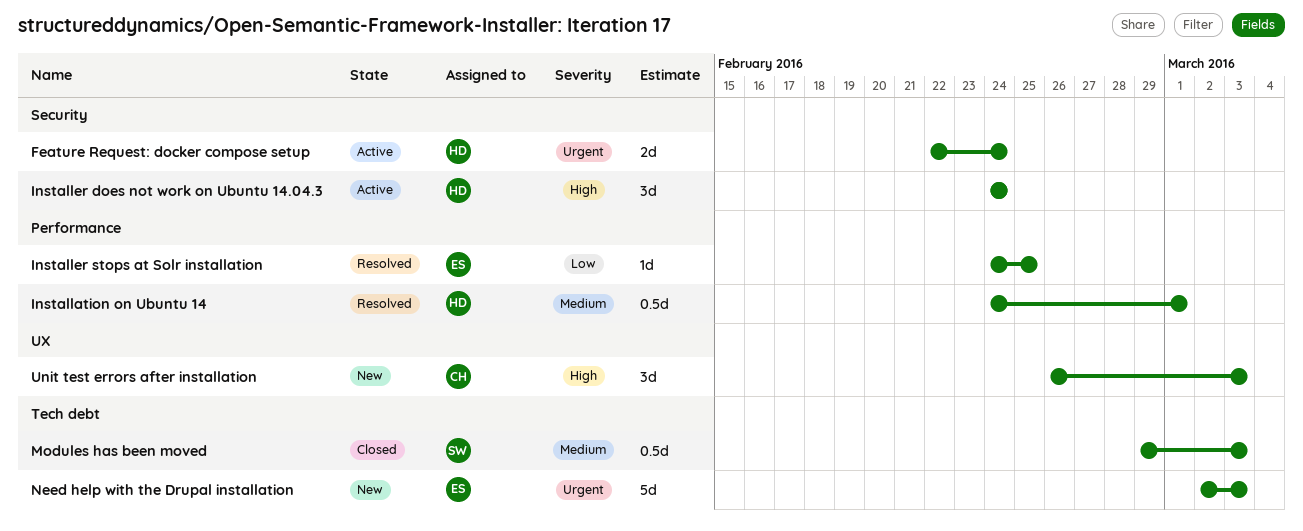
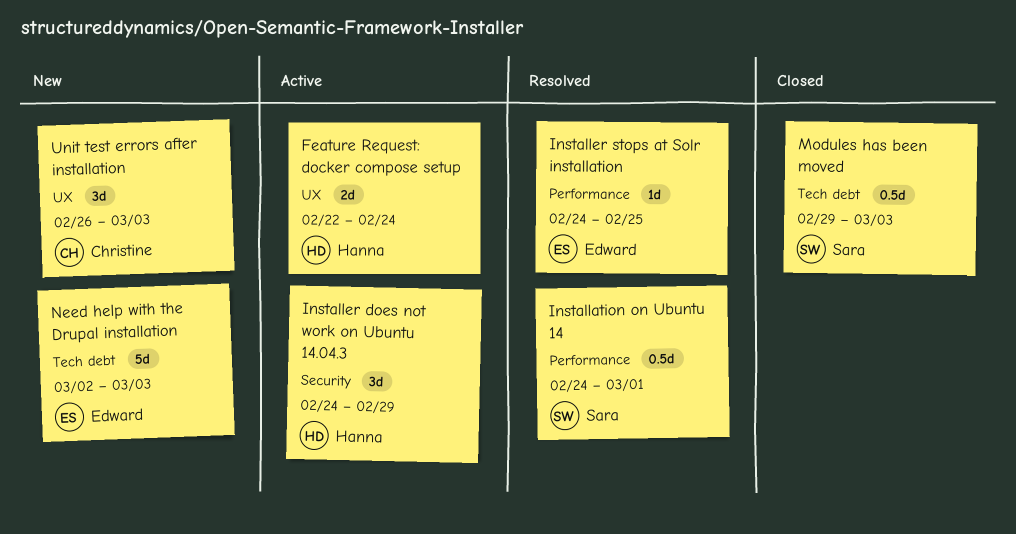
Feature Request: docker compose setup, label: Security -> UX
Installation on Ubuntu 14, owner: Hanna -> Sara
Installer does not work on Ubuntu 14.04.3, due: Feb 24 -> Feb 29

